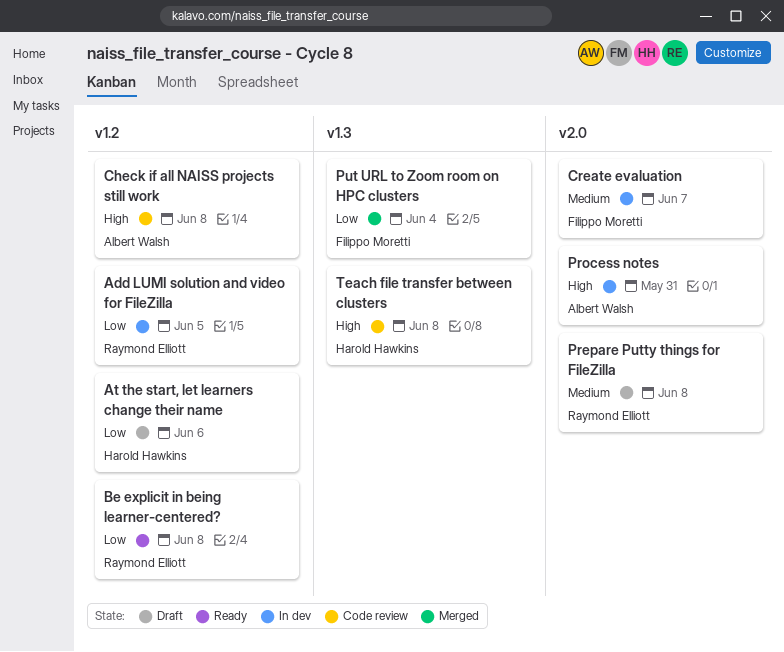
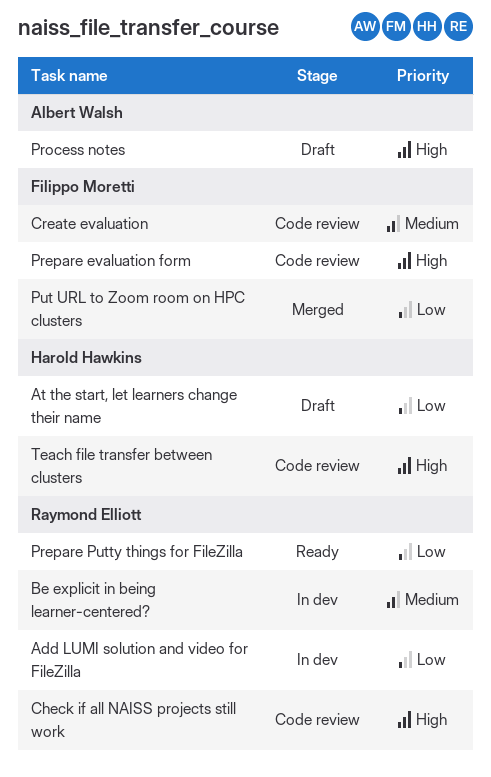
Be explicit in being learner-centered?, status: Ready -> In dev
Be explicit in being learner-centered?, priority: Low -> Medium
Check if all NAISS projects still work, owner: Albert Walsh -> Raymond Elliott
Create evaluation, status: In dev -> Code review
Prepare evaluation form: none -> present
Prepare Putty things for FileZilla, status: Draft -> Ready
Prepare Putty things for FileZilla, priority: Medium -> Low
Process notes, status: In dev -> Draft

